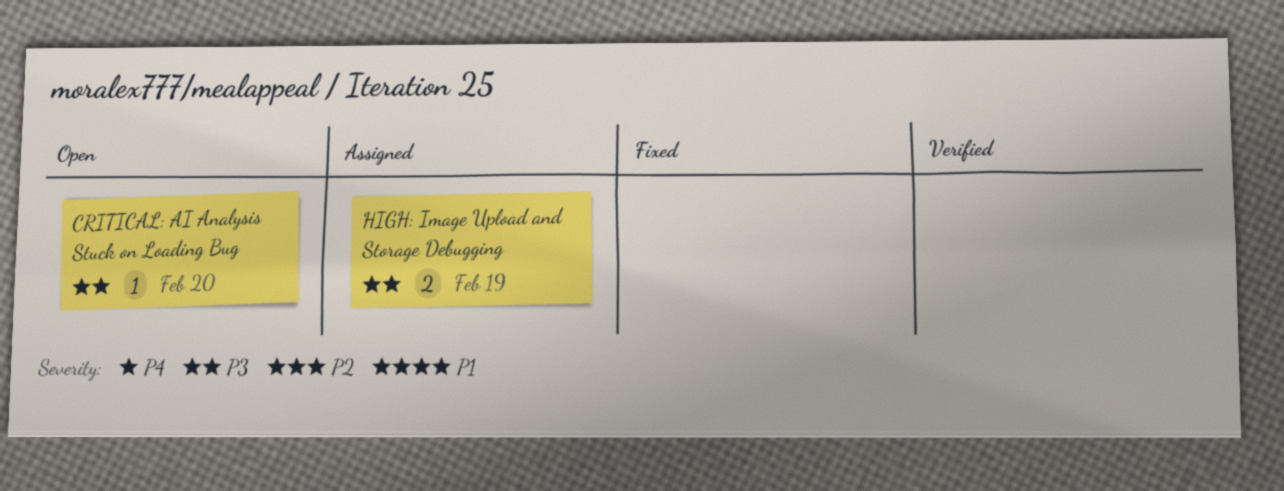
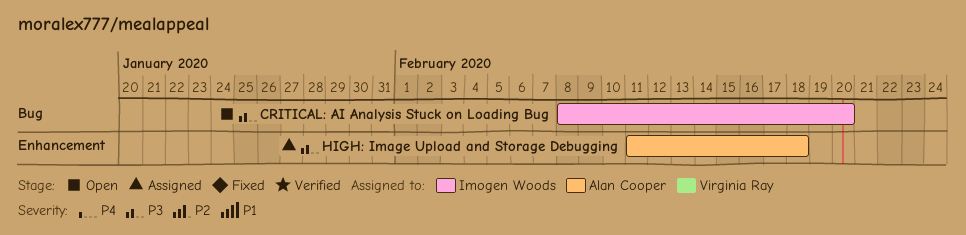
HIGH: Image Upload and Storage Debugging, due: Feb 19 -> Feb 18

